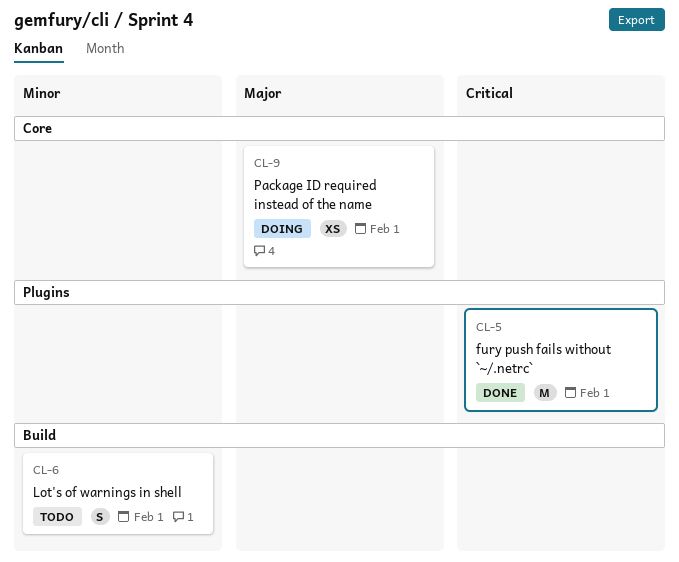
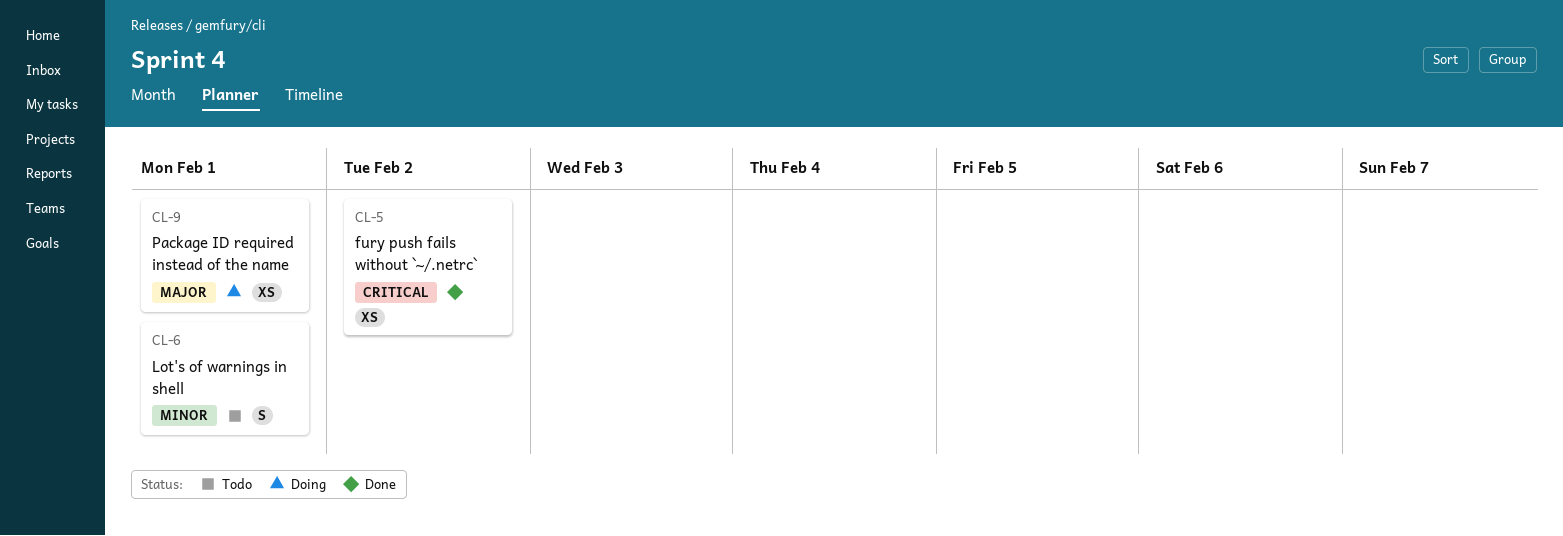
CL-5, estimate: M -> XS
CL-5, due: Feb 1 -> Feb 2

